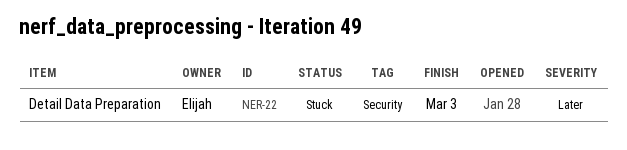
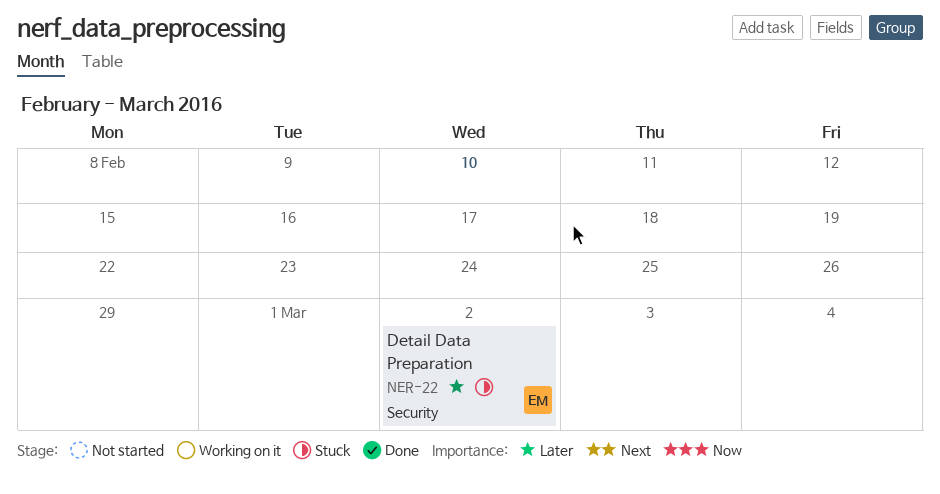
NER-22, due: Mar 3 -> Mar 2

